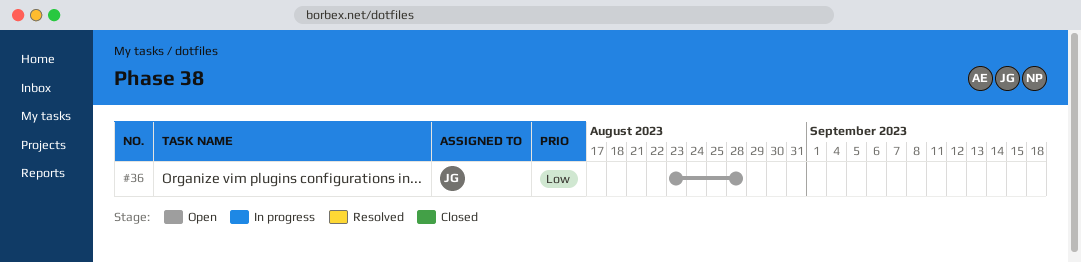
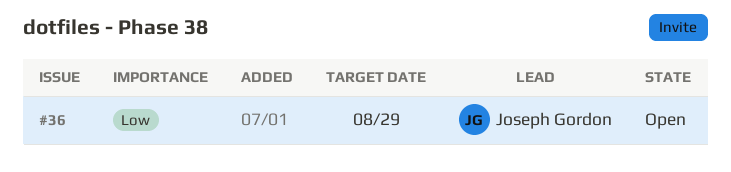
#36, due: Aug 28 -> Aug 29

